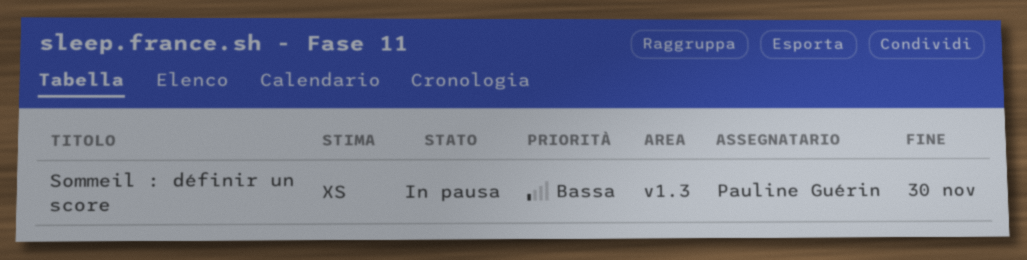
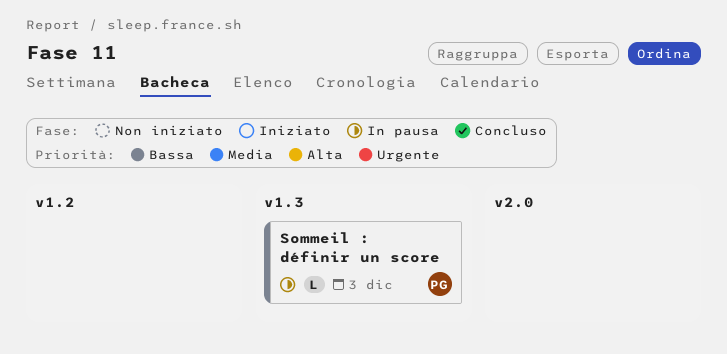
Sommeil : définir un score, estimate: XS -> L
Sommeil : définir un score, due: Nov 30 -> Dec 3

